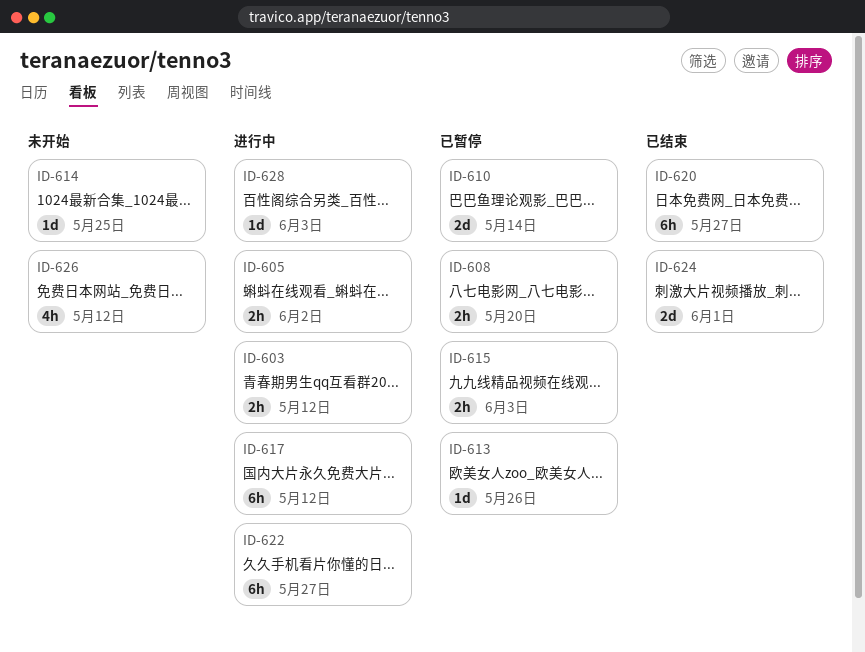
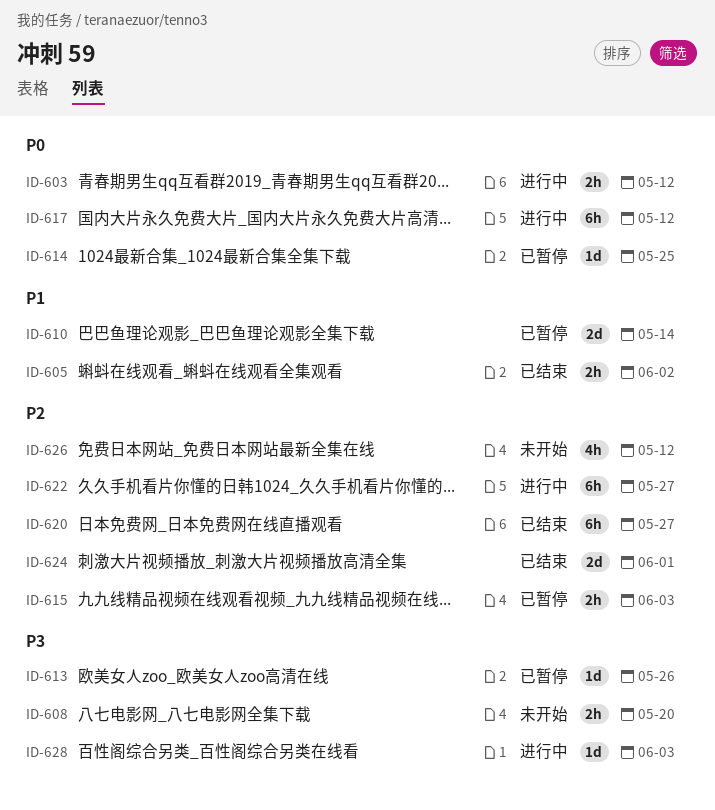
ID-605, status: 进行中 -> 已结束
ID-608, status: 已暂停 -> 未开始
ID-614, status: 未开始 -> 已暂停

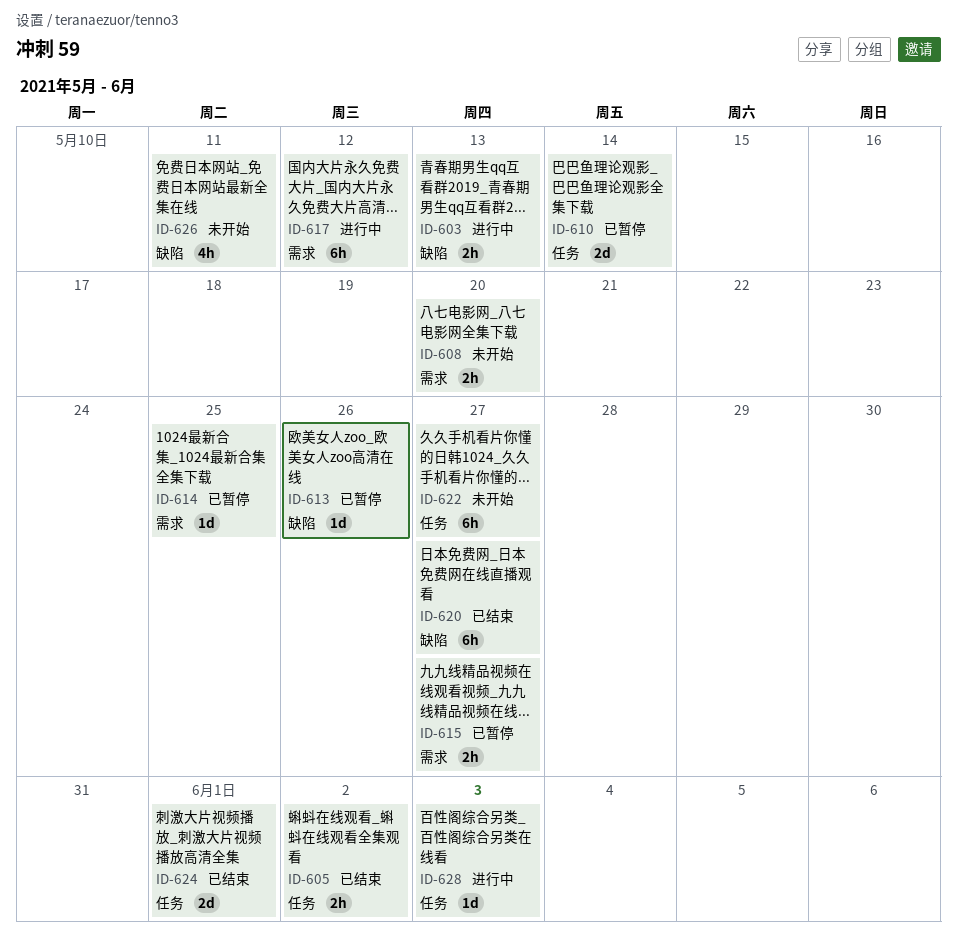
ID-603, due: May 12 -> May 13
ID-615, due: Jun 3 -> May 27
ID-622, status: 进行中 -> 未开始
ID-626, due: May 12 -> May 11

